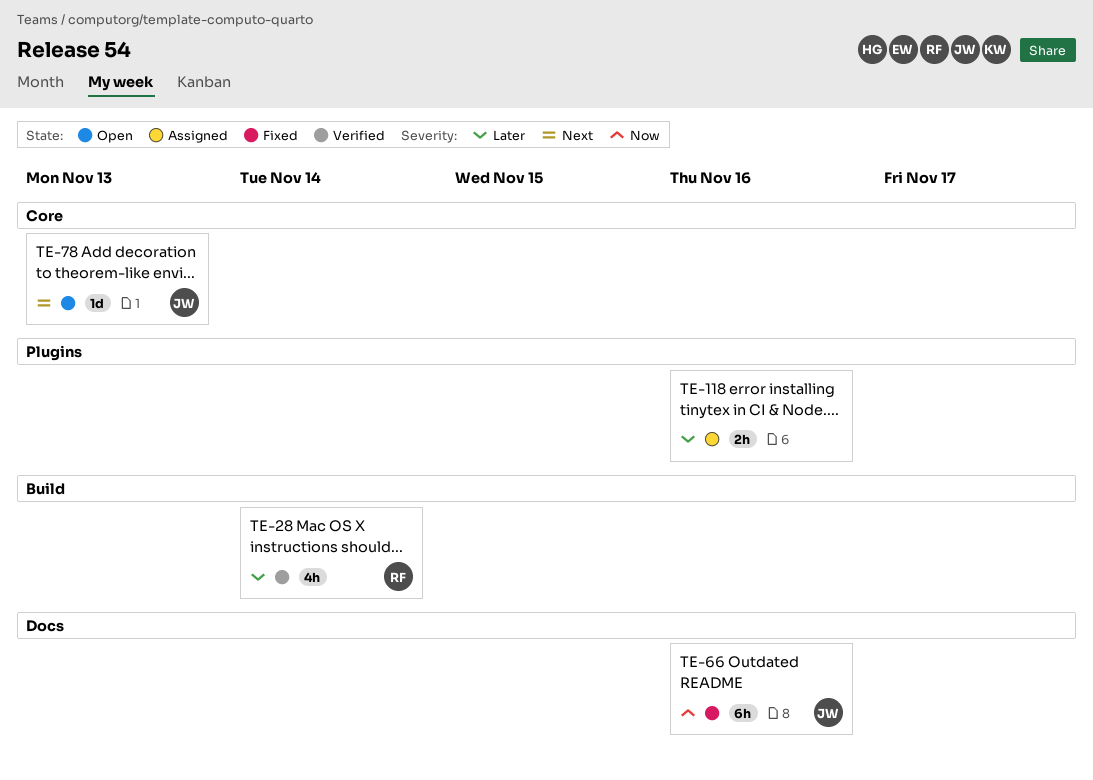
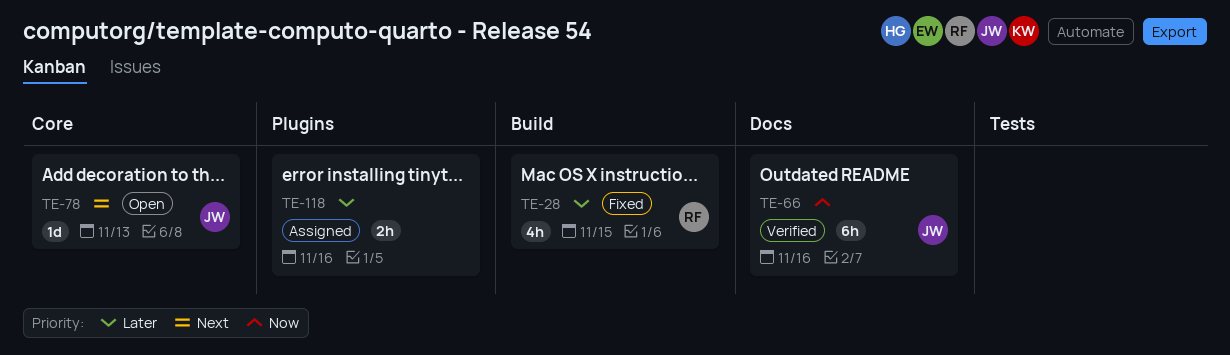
TE-28, status: Verified -> Fixed
TE-28, due: Nov 14 -> Nov 15
TE-66, status: Fixed -> Verified

